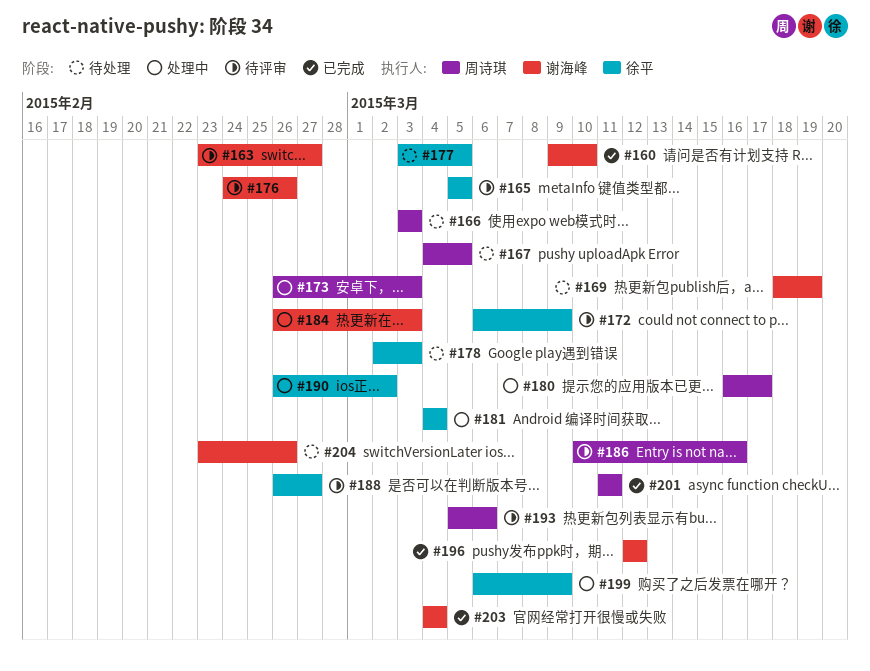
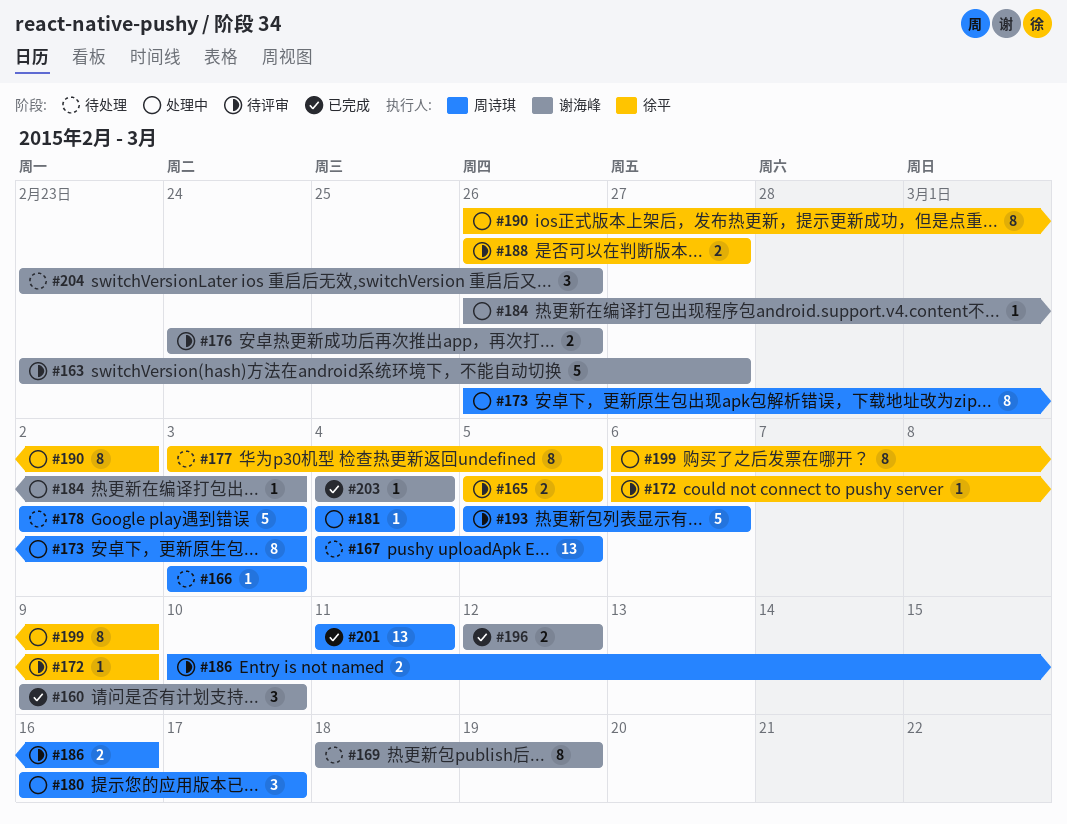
#178, owner: 徐平 -> 周诗琪
#181, owner: 徐平 -> 周诗琪

